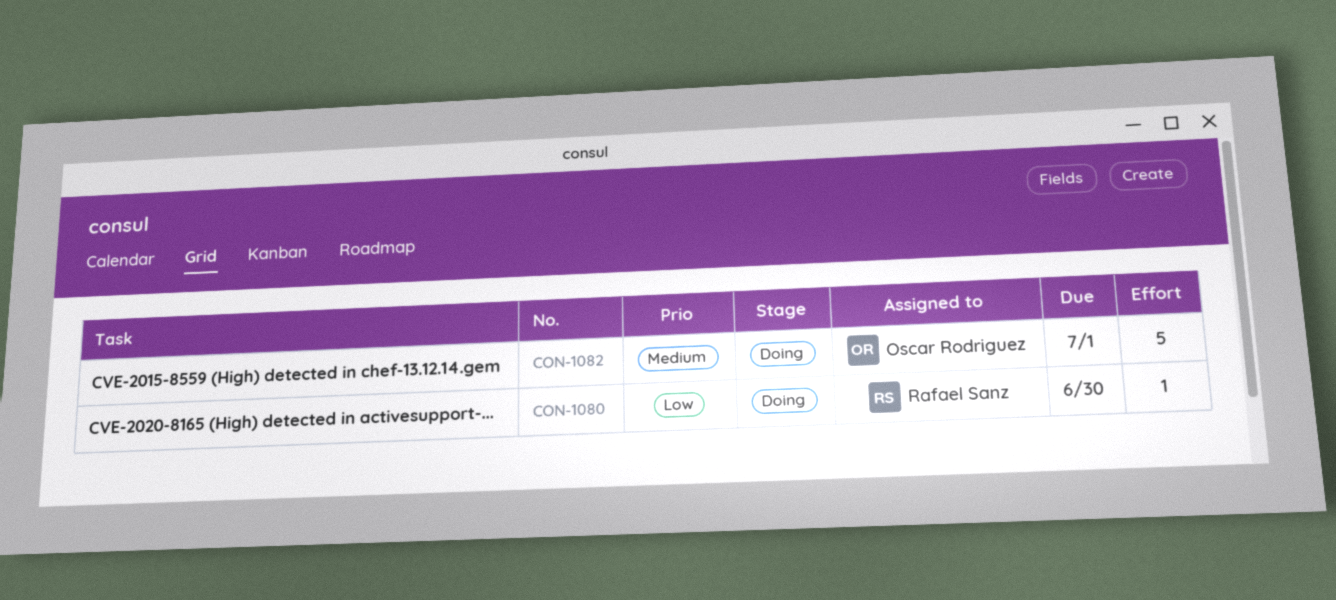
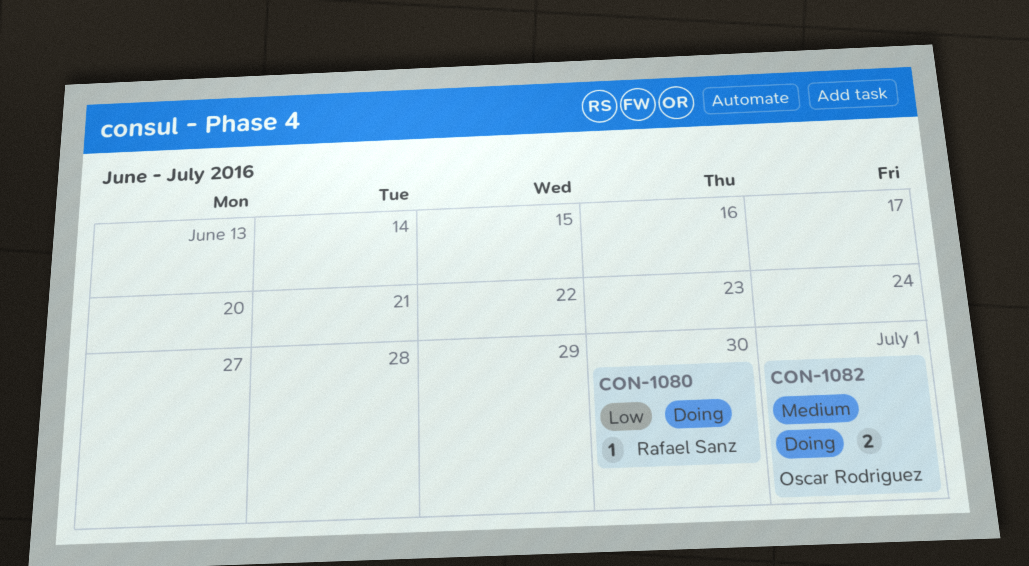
CON-1082, estimate: 5 -> 2

